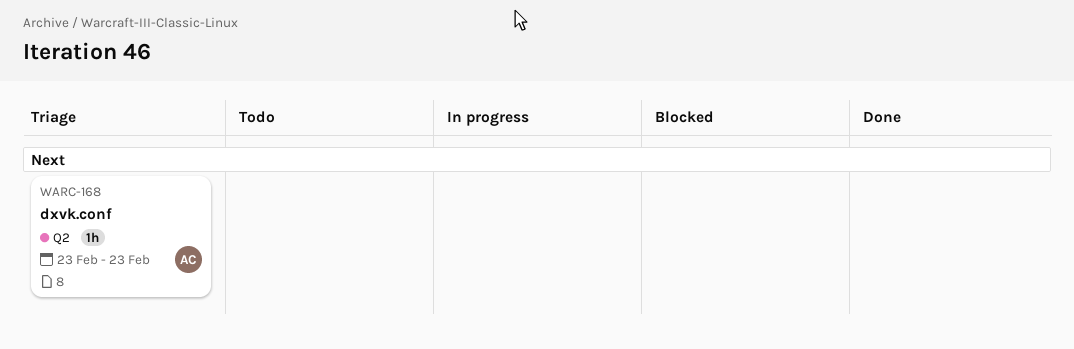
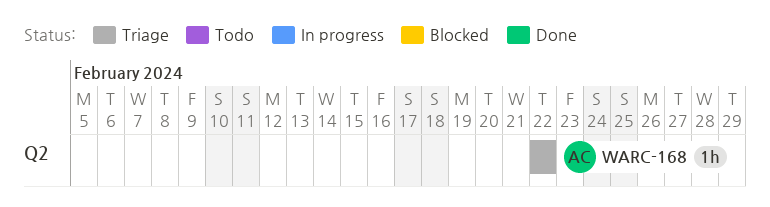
WARC-168, start: Feb 23 -> Feb 22
WARC-168, due: Feb 23 -> Feb 22

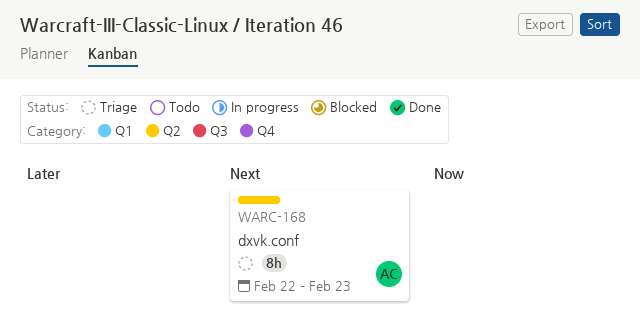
WARC-168, estimate: 1h -> 8h
WARC-168, due: Feb 22 -> Feb 23

